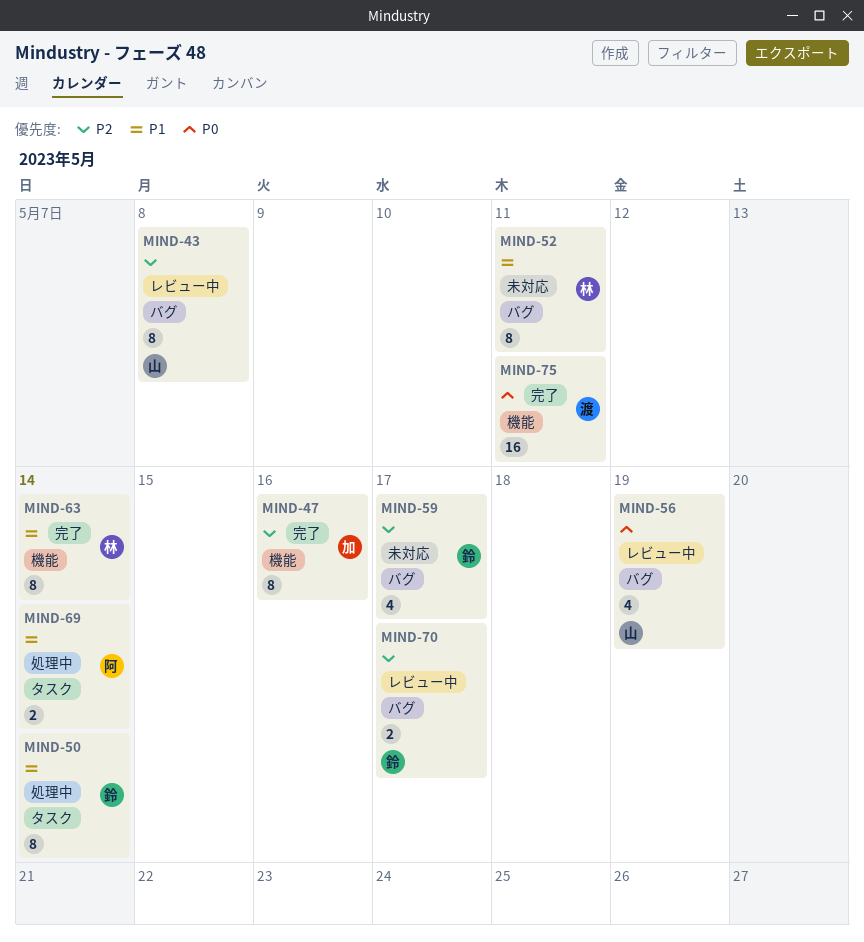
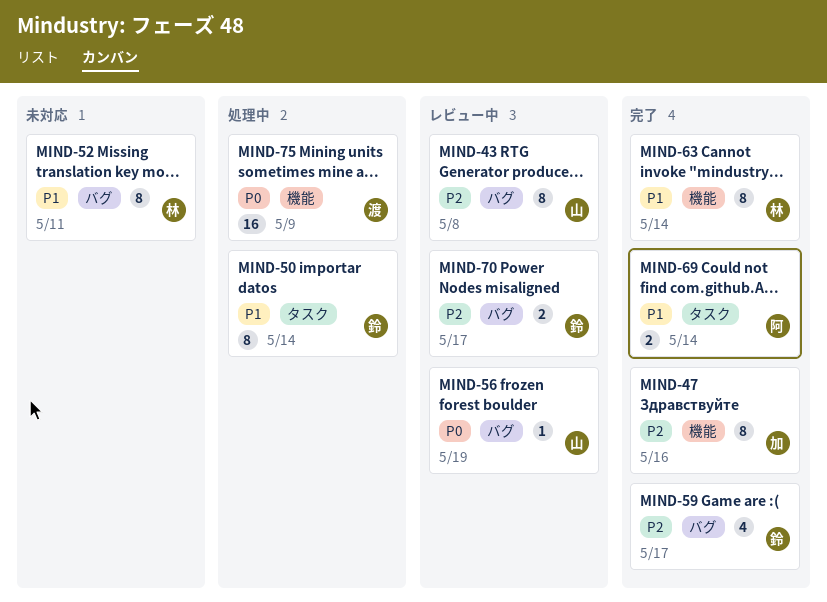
MIND-56, estimate: 4 -> 1
MIND-59, status: 未対応 -> 完了
MIND-69, status: 処理中 -> 完了
MIND-75, status: 完了 -> 処理中
MIND-75, due: May 11 -> May 9

